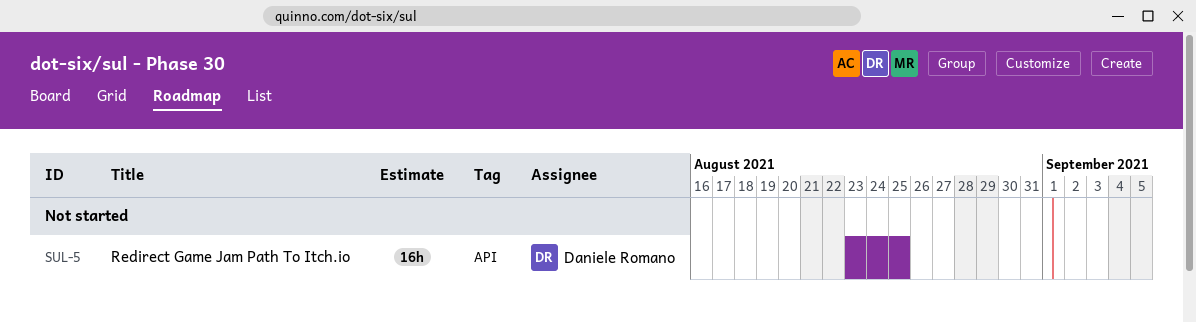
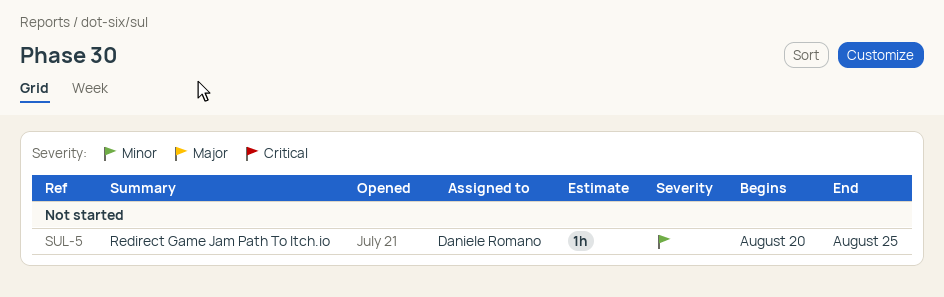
SUL-5, estimate: 16h -> 1h
SUL-5, start: Aug 23 -> Aug 20

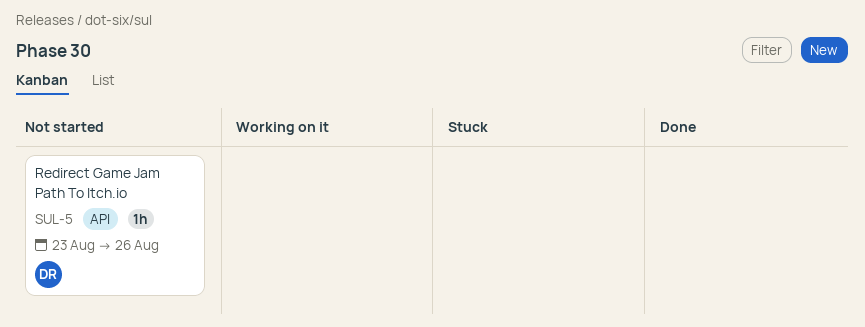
SUL-5, start: Aug 20 -> Aug 23
SUL-5, due: Aug 25 -> Aug 26

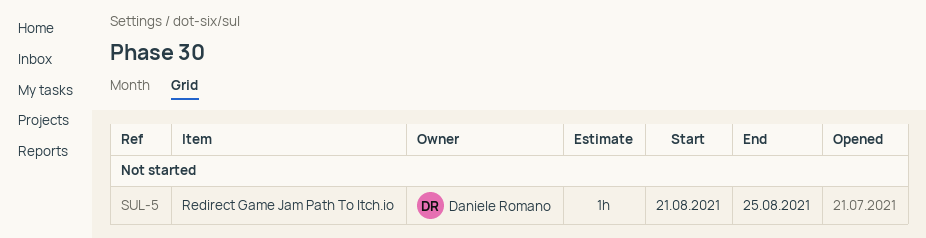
SUL-5, start: Aug 23 -> Aug 21
SUL-5, due: Aug 26 -> Aug 25

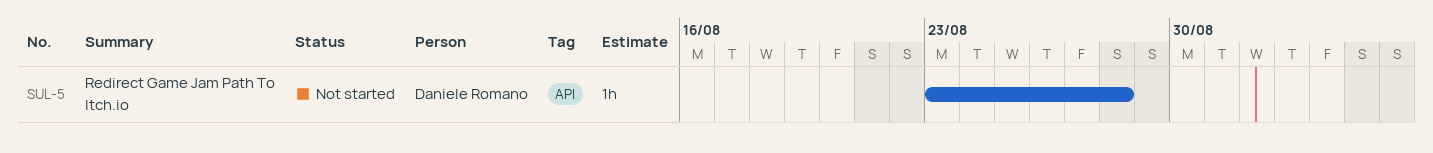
SUL-5, start: Aug 21 -> Aug 23
SUL-5, due: Aug 25 -> Aug 28

